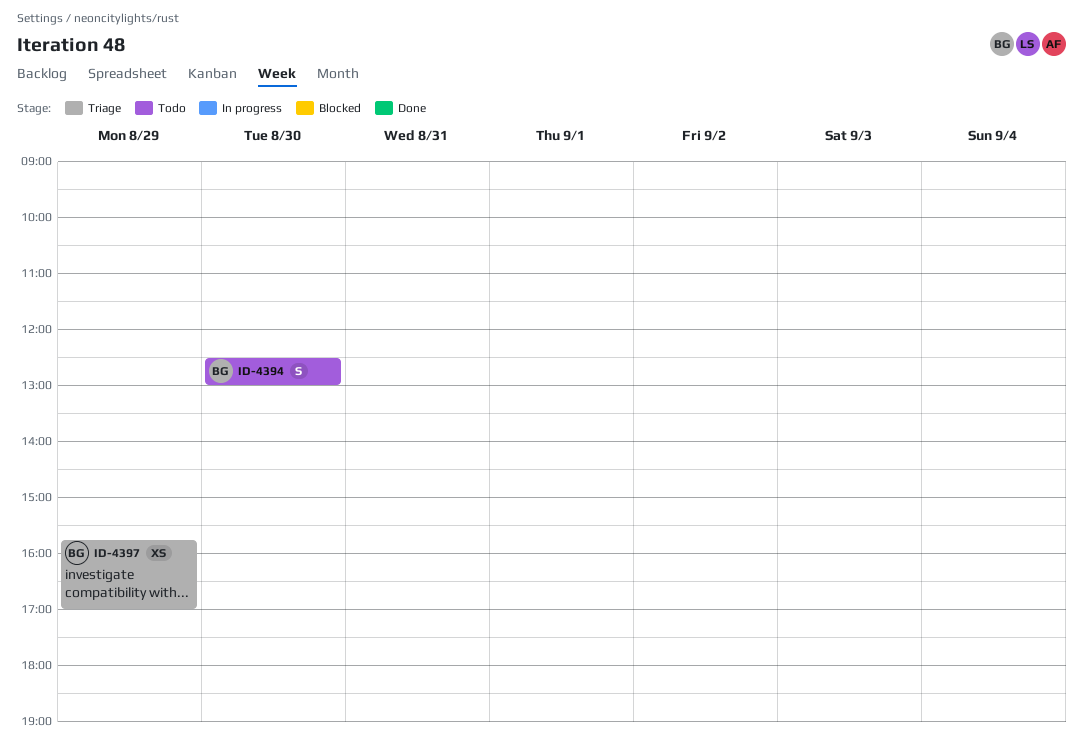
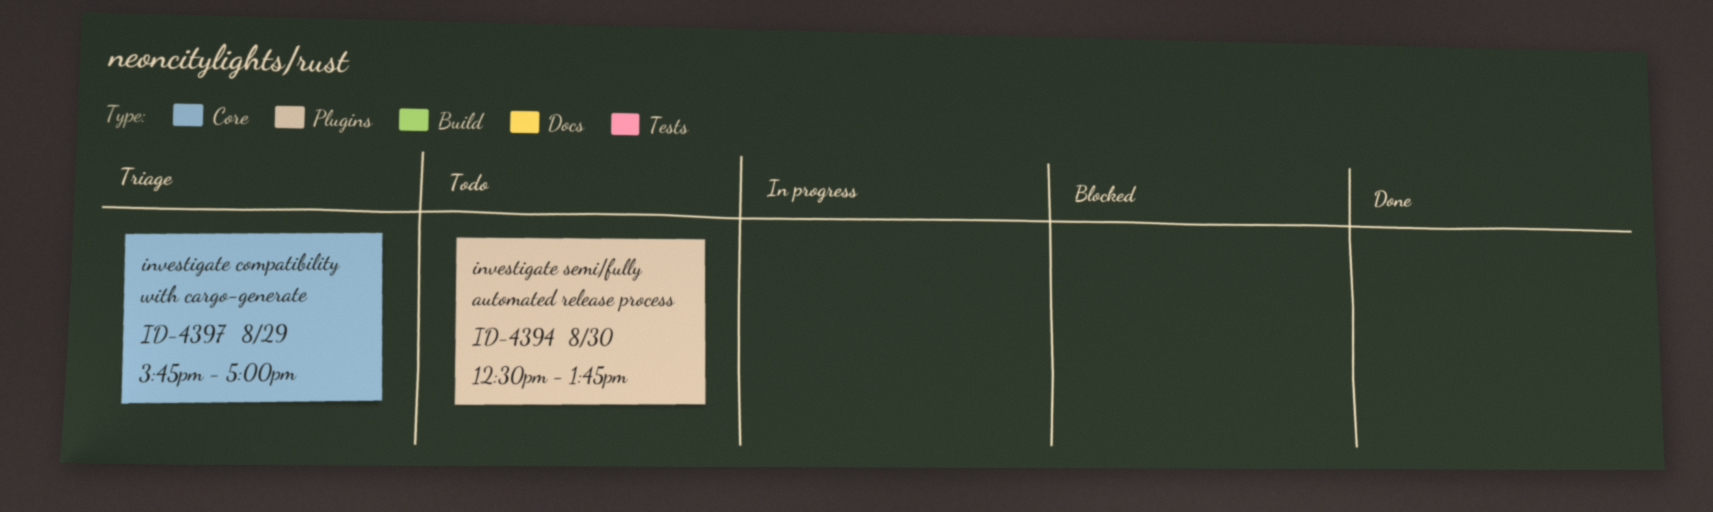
ID-4394, ends: 13:00 -> 13:45

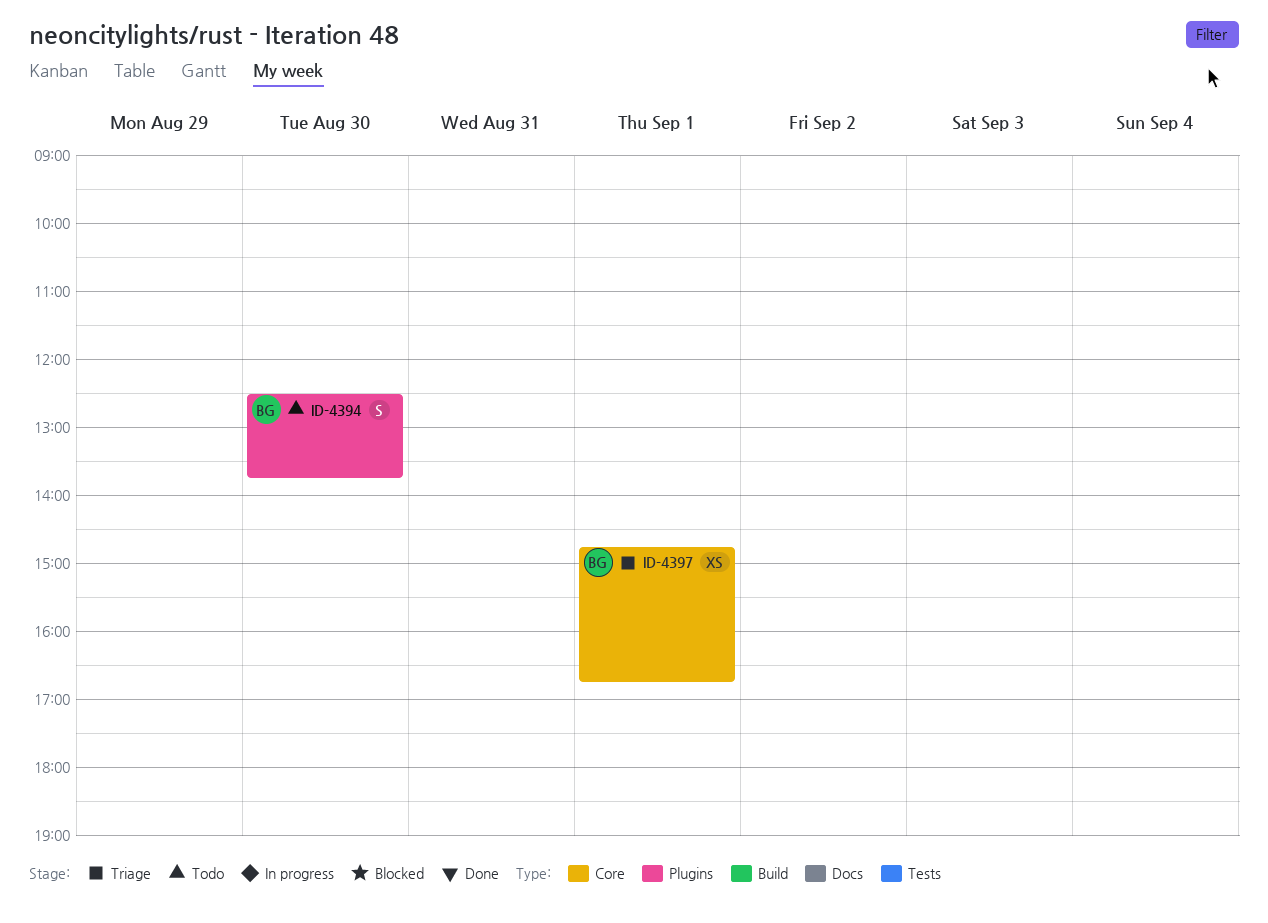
ID-4397, day: Aug 29 -> Sep 1
ID-4397, begins: 15:45 -> 14:45
ID-4397, ends: 17:00 -> 16:45

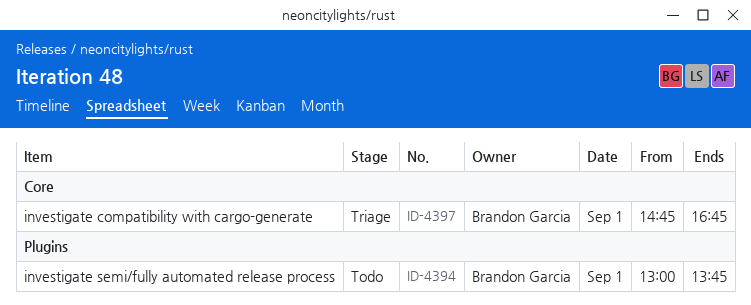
ID-4394, day: Aug 30 -> Sep 1
ID-4394, begins: 12:30 -> 13:00

